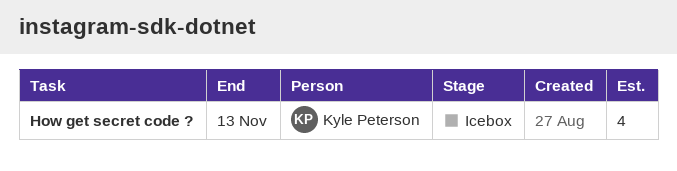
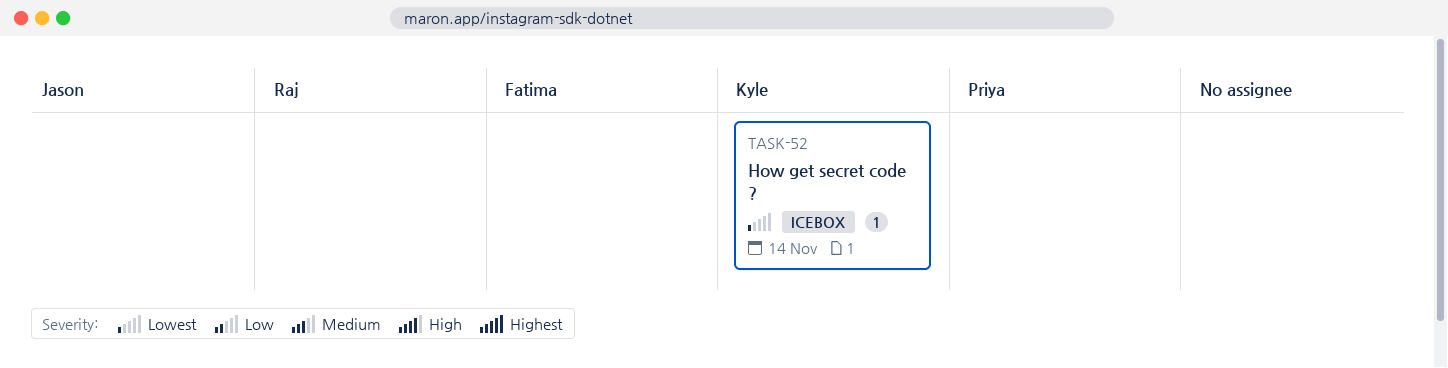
How get secret code ?, estimate: 4 -> 1
How get secret code ?, due: Nov 13 -> Nov 14

